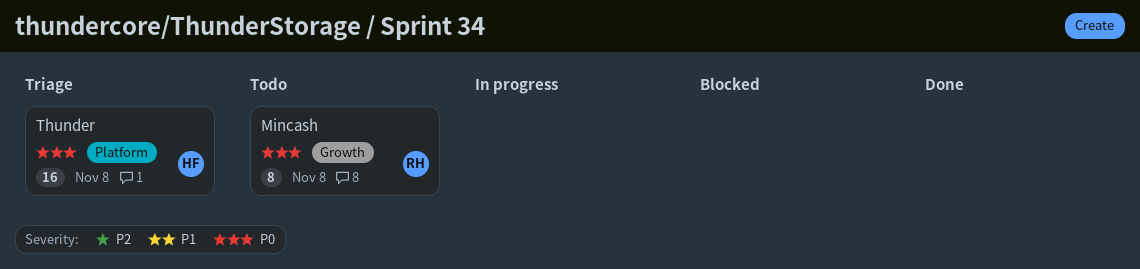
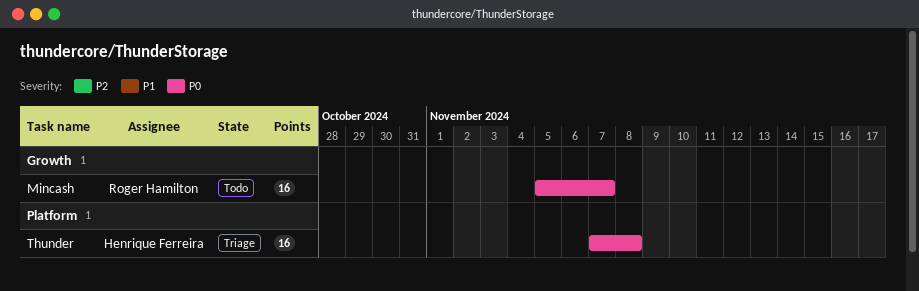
Mincash, estimate: 8 -> 16
Mincash, due: Nov 8 -> Nov 7

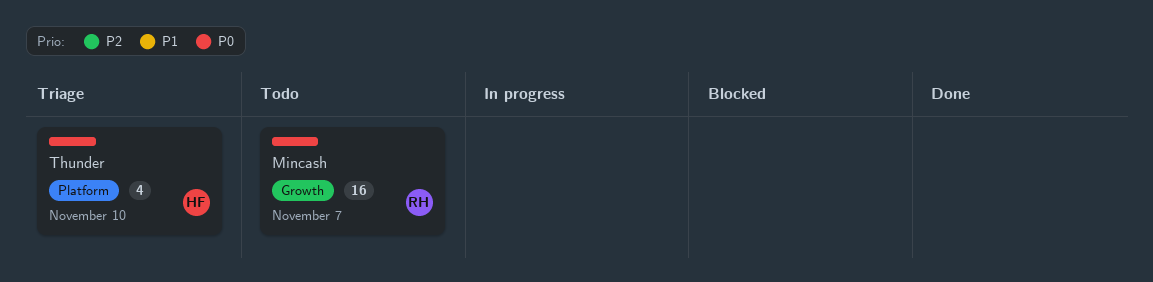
Thunder, estimate: 16 -> 4
Thunder, due: Nov 8 -> Nov 10

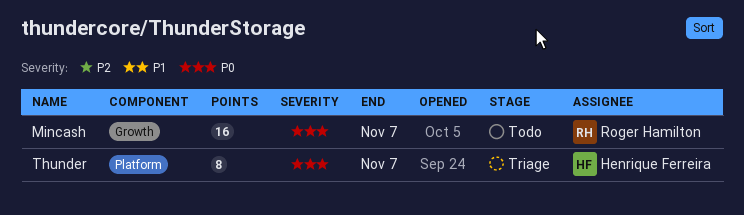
Thunder, estimate: 4 -> 8
Thunder, due: Nov 10 -> Nov 7

